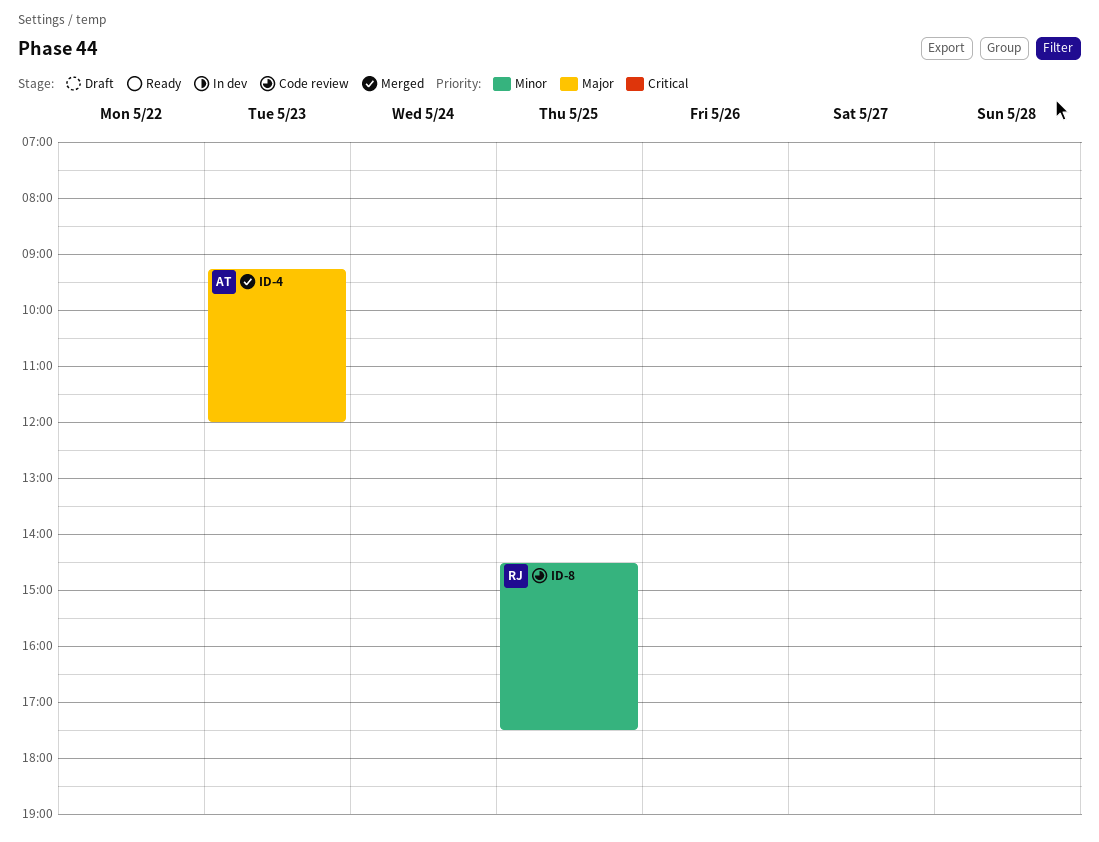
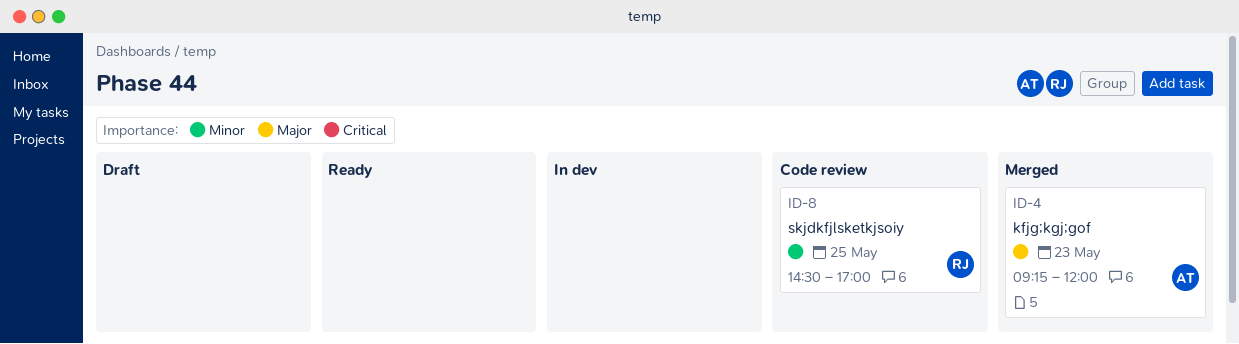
ID-8, ends: 17:30 -> 17:00

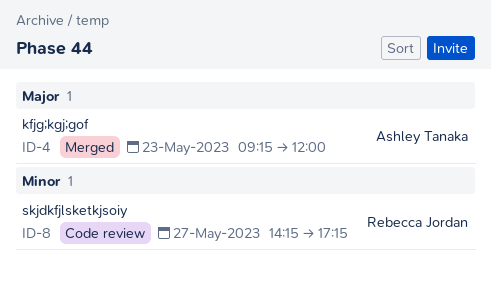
ID-8, day: May 25 -> May 27
ID-8, begins: 14:30 -> 14:15
ID-8, ends: 17:00 -> 17:15

